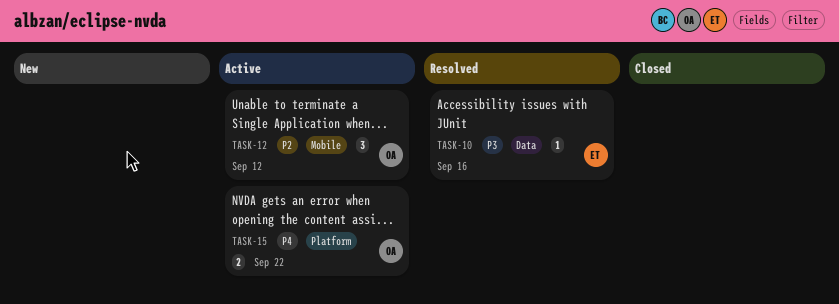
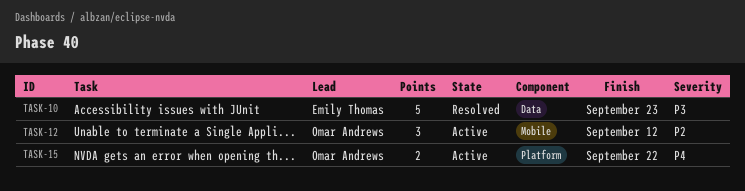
TASK-10, estimate: 1 -> 5
TASK-10, due: Sep 16 -> Sep 23

